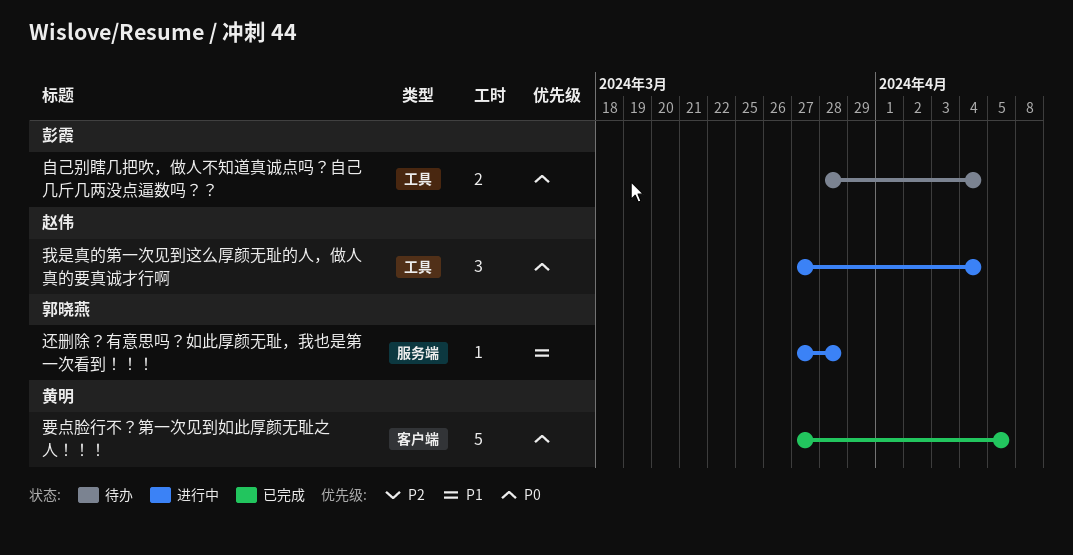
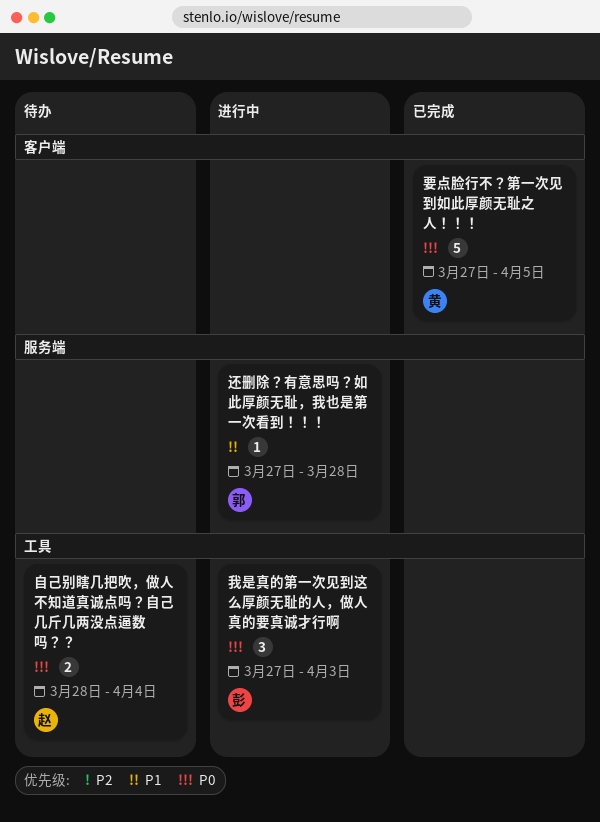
我是真的第一次见到这么厚颜无耻的人，做人真的要真诚才行啊, owner: 赵伟 -> 彭霞
我是真的第一次见到这么厚颜无耻的人，做人真的要真诚才行啊, due: Apr 4 -> Apr 3
自己别瞎几把吹，做人不知道真诚点吗？自己几斤几两没点逼数吗？？, owner: 彭霞 -> 赵伟

